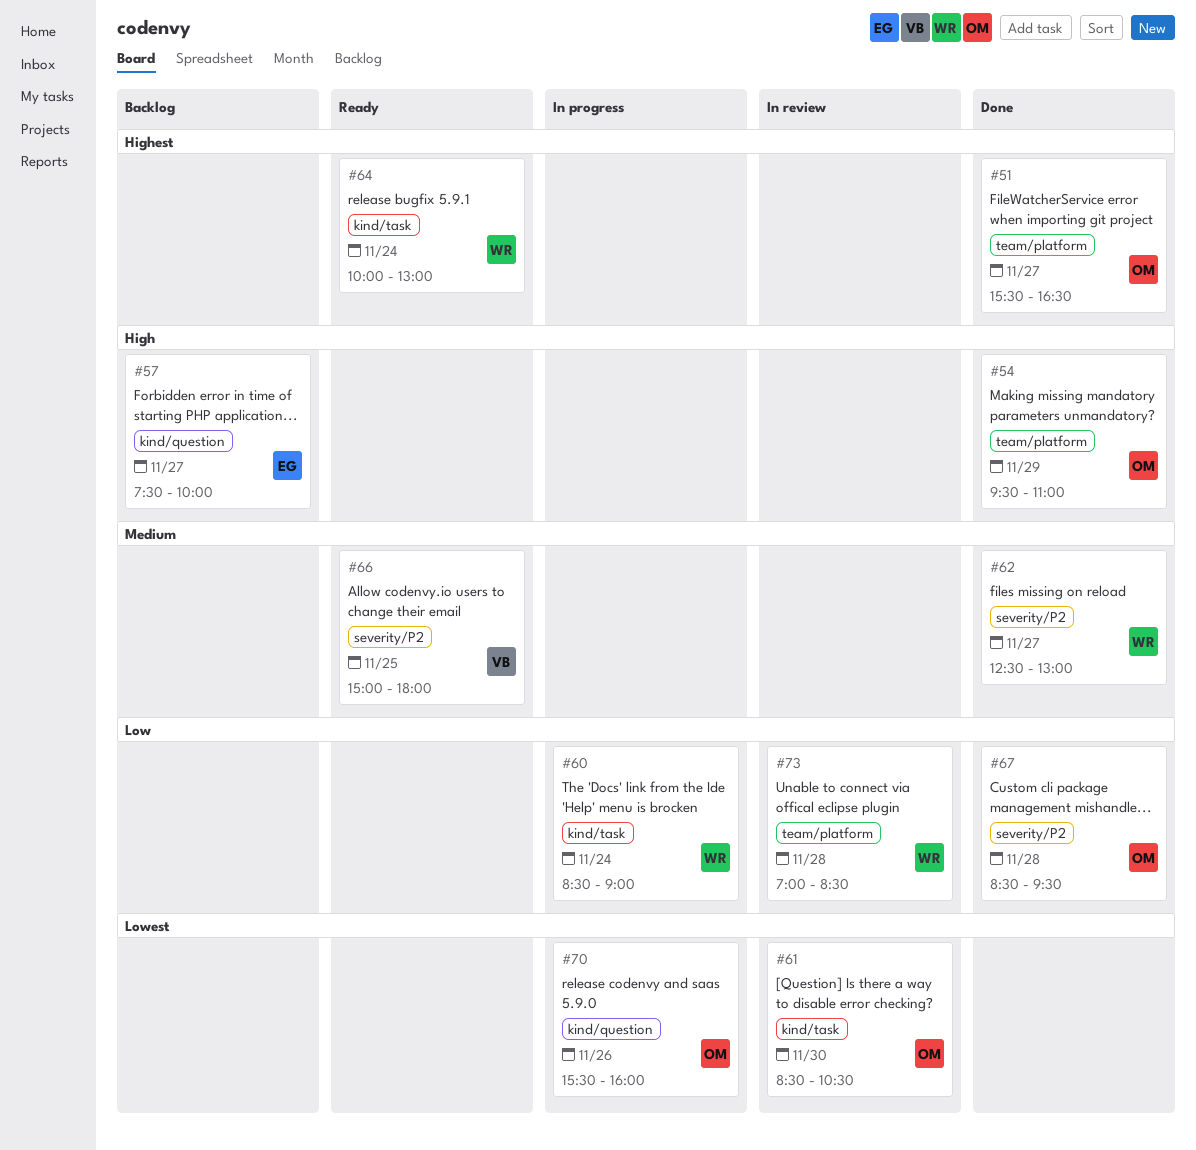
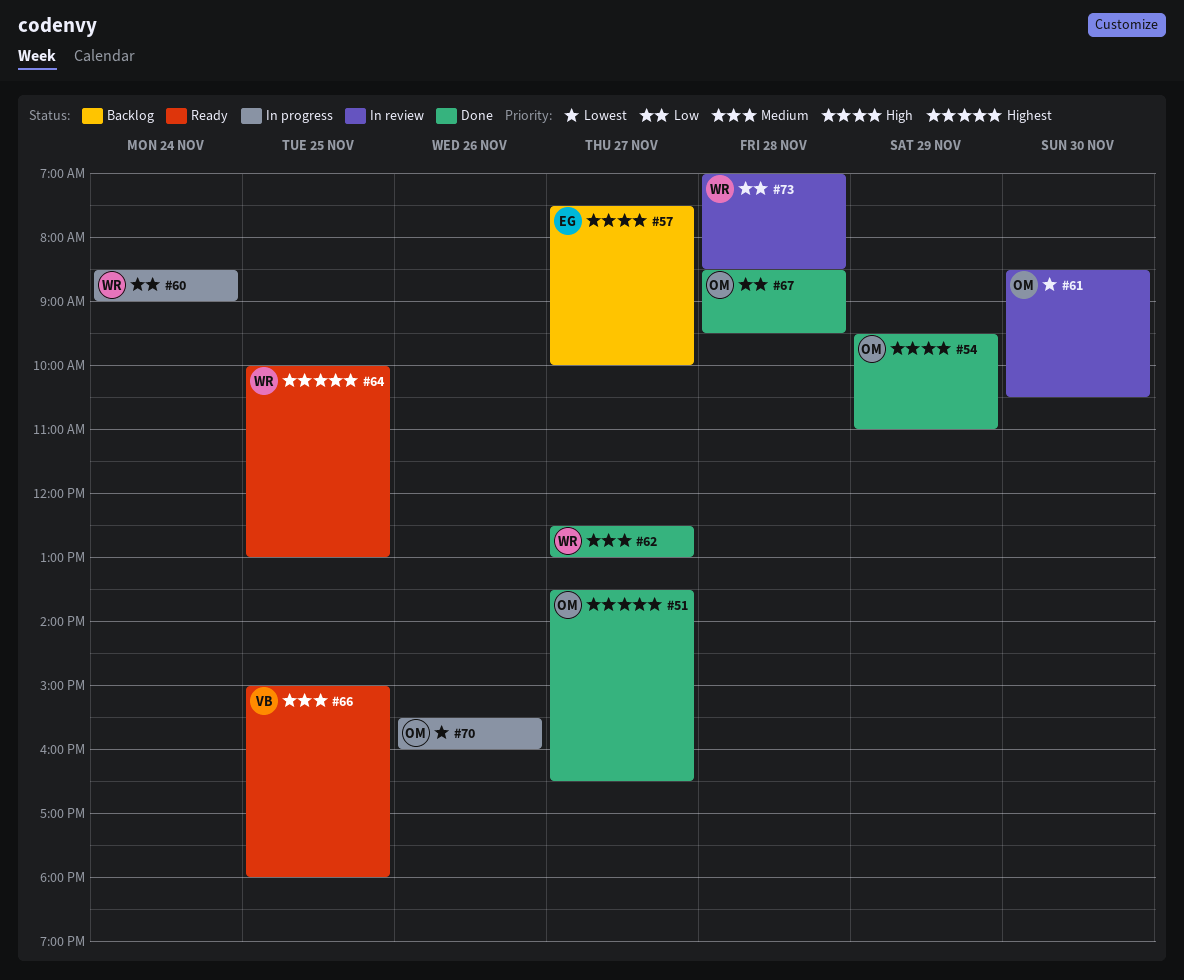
#51, begins: 15:30 -> 13:30
#64, day: Nov 24 -> Nov 25

